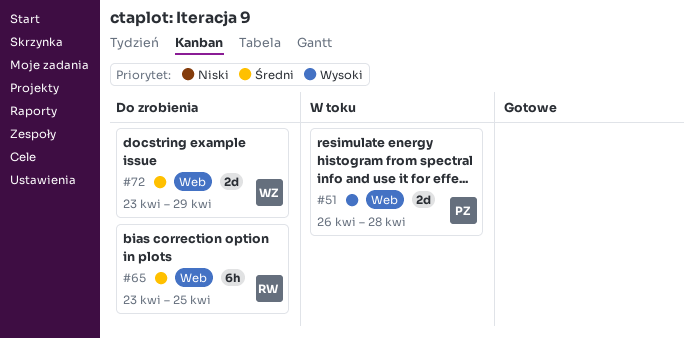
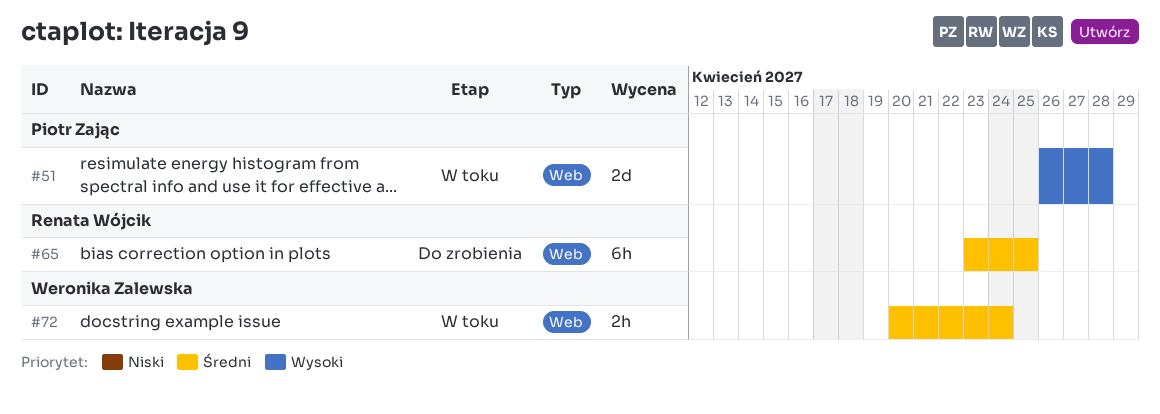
#72, status: Do zrobienia -> W toku
#72, estimate: 2d -> 2h
#72, start: Apr 23 -> Apr 20
#72, due: Apr 29 -> Apr 24

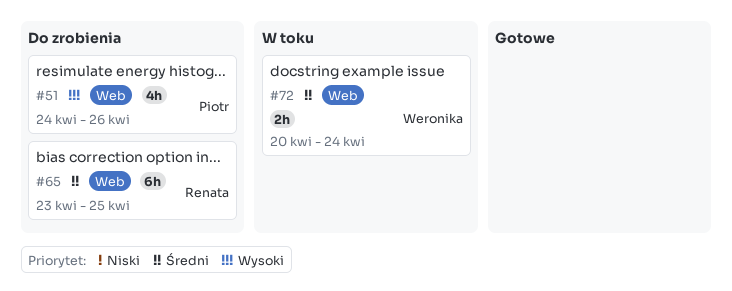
#51, status: W toku -> Do zrobienia
#51, estimate: 2d -> 4h
#51, start: Apr 26 -> Apr 24
#51, due: Apr 28 -> Apr 26

